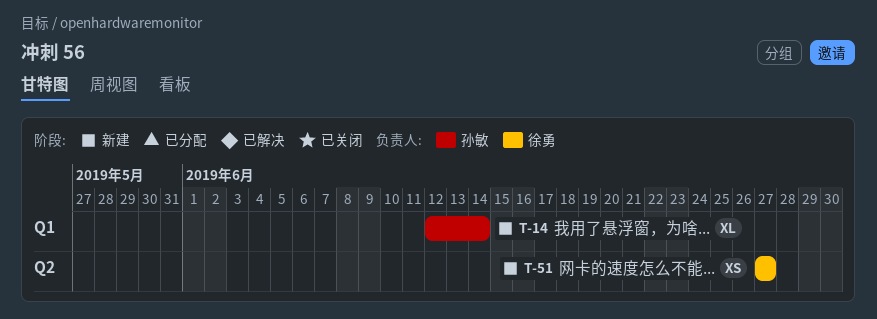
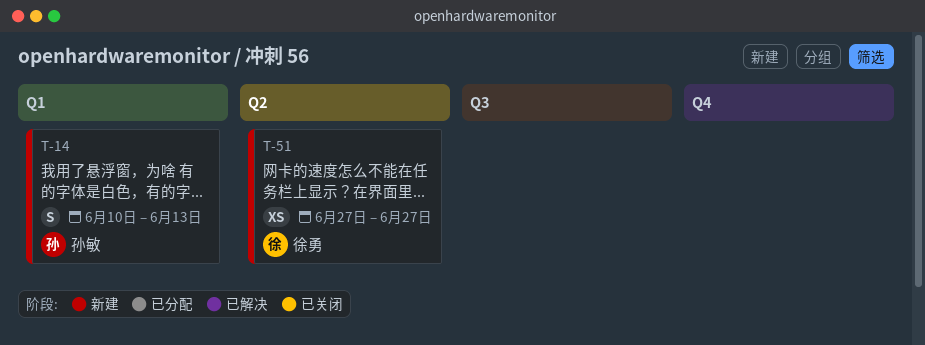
T-14, estimate: XL -> S
T-14, start: Jun 12 -> Jun 10
T-14, due: Jun 14 -> Jun 13

